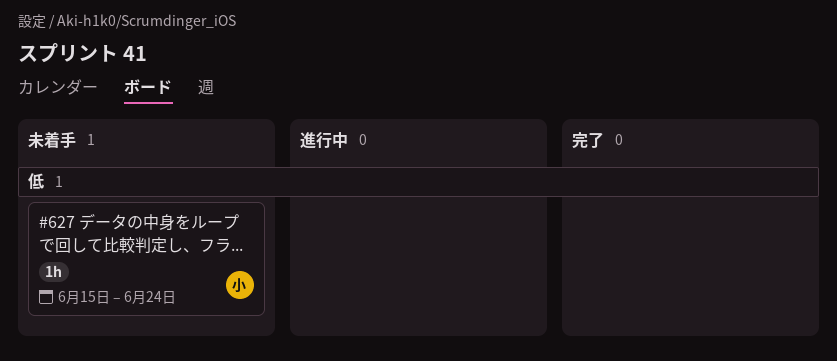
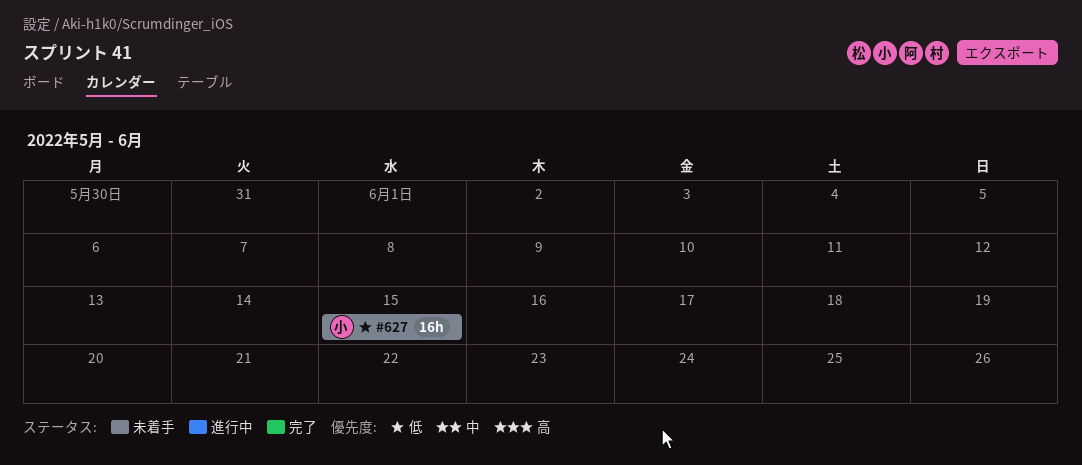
#627, estimate: 1h -> 16h
#627, due: Jun 24 -> Jun 15

